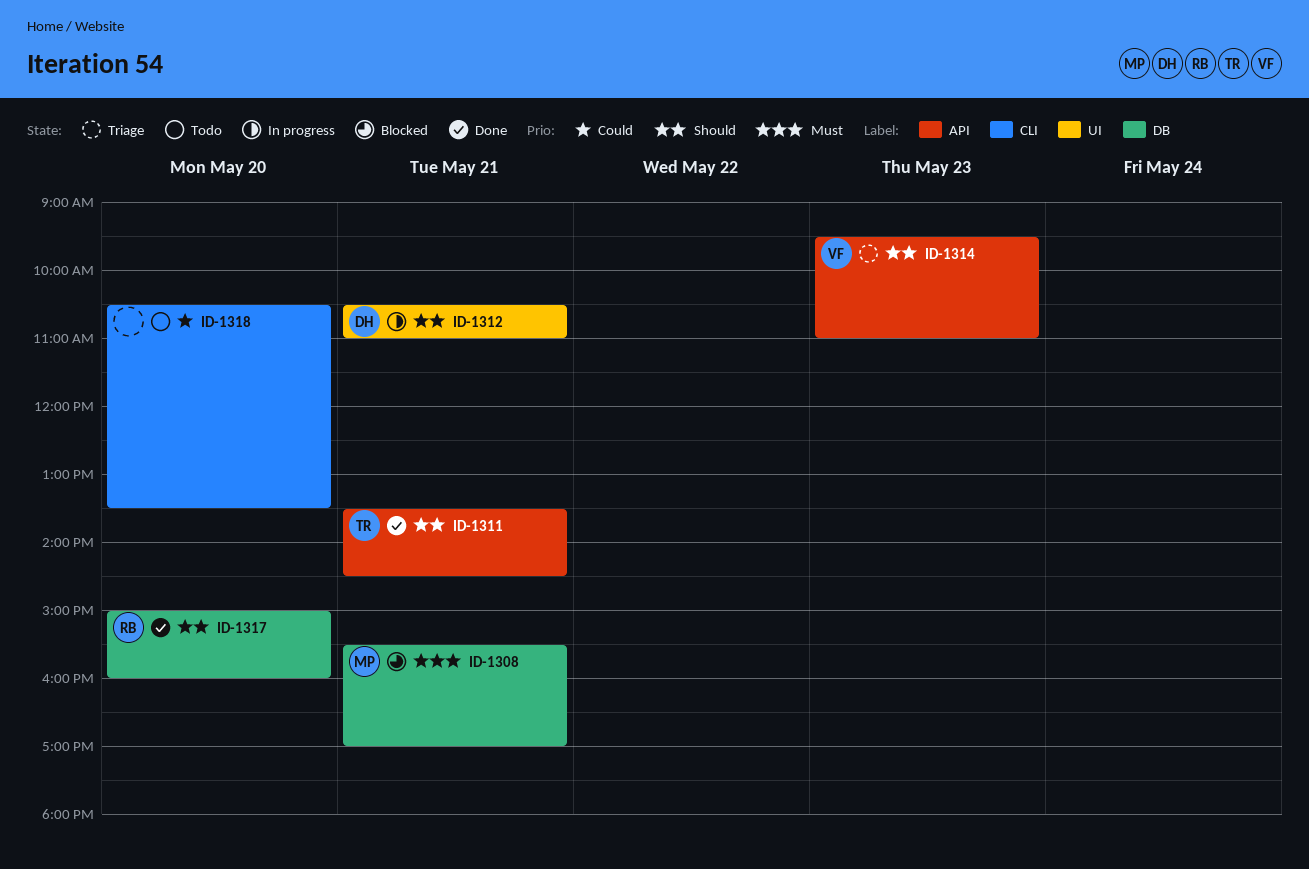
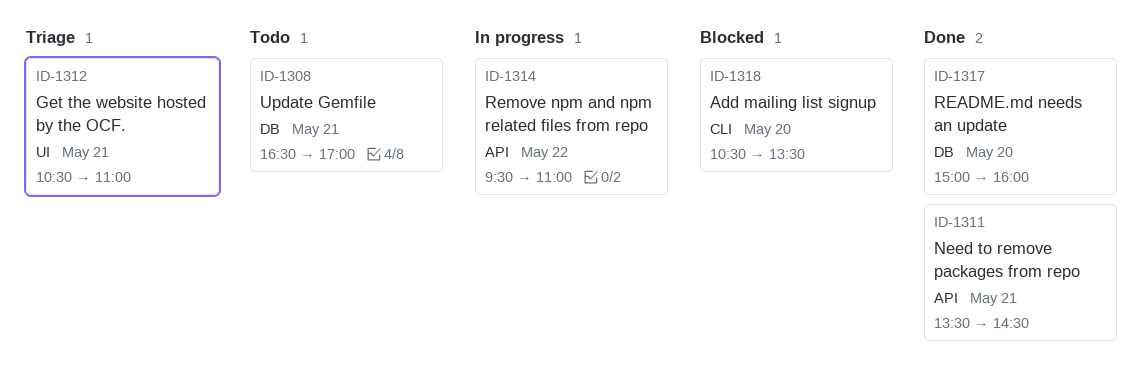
ID-1308, status: Blocked -> Todo
ID-1308, begins: 15:30 -> 16:30
ID-1312, status: In progress -> Triage
ID-1314, status: Triage -> In progress
ID-1314, day: May 23 -> May 22
ID-1318, status: Todo -> Blocked

